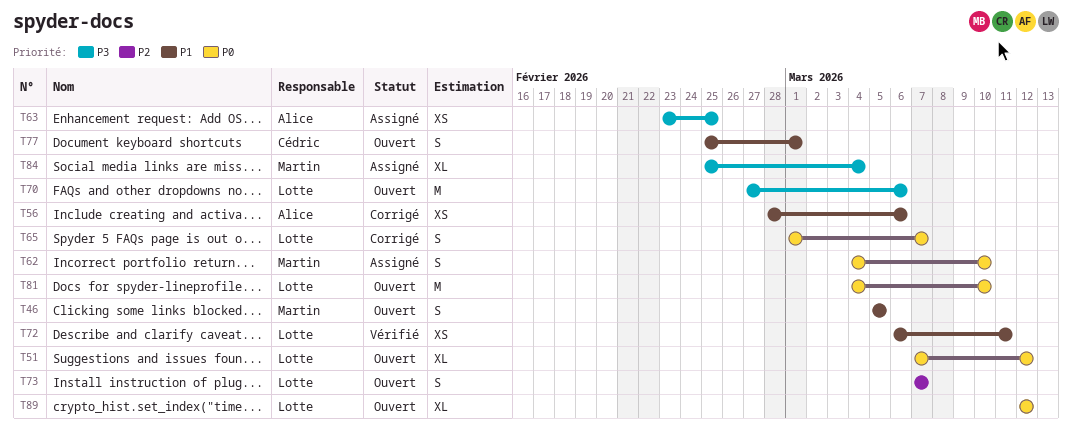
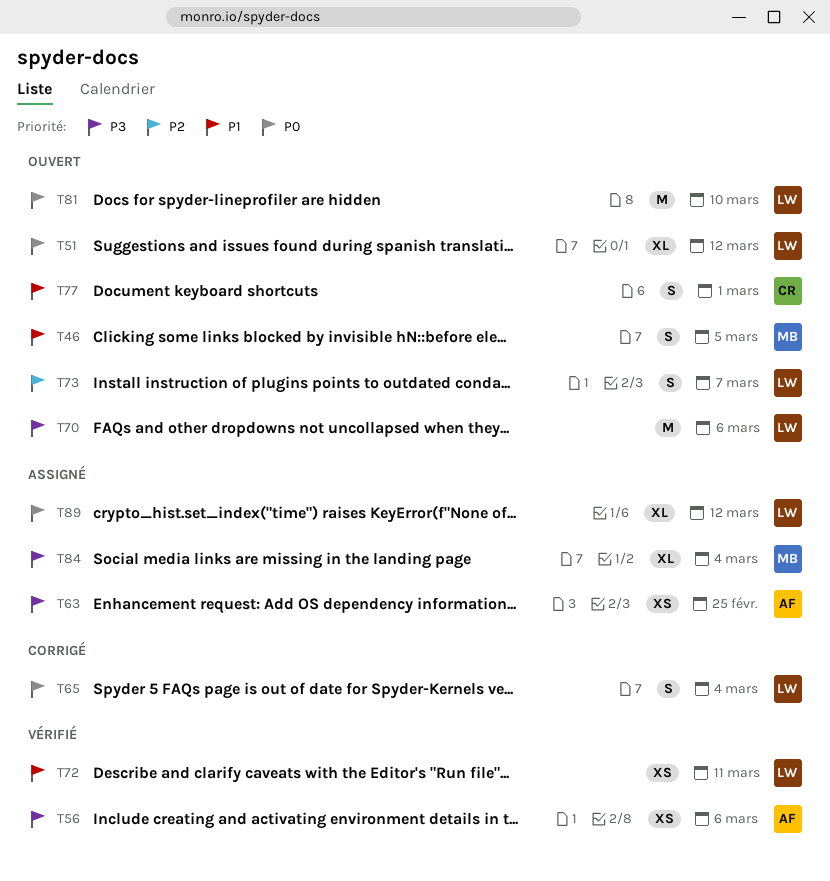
T56, status: Corrigé -> Vérifié
T56, priority: P1 -> P3
T62: present -> none
T65, due: Mar 7 -> Mar 4
T89, status: Ouvert -> Assigné

